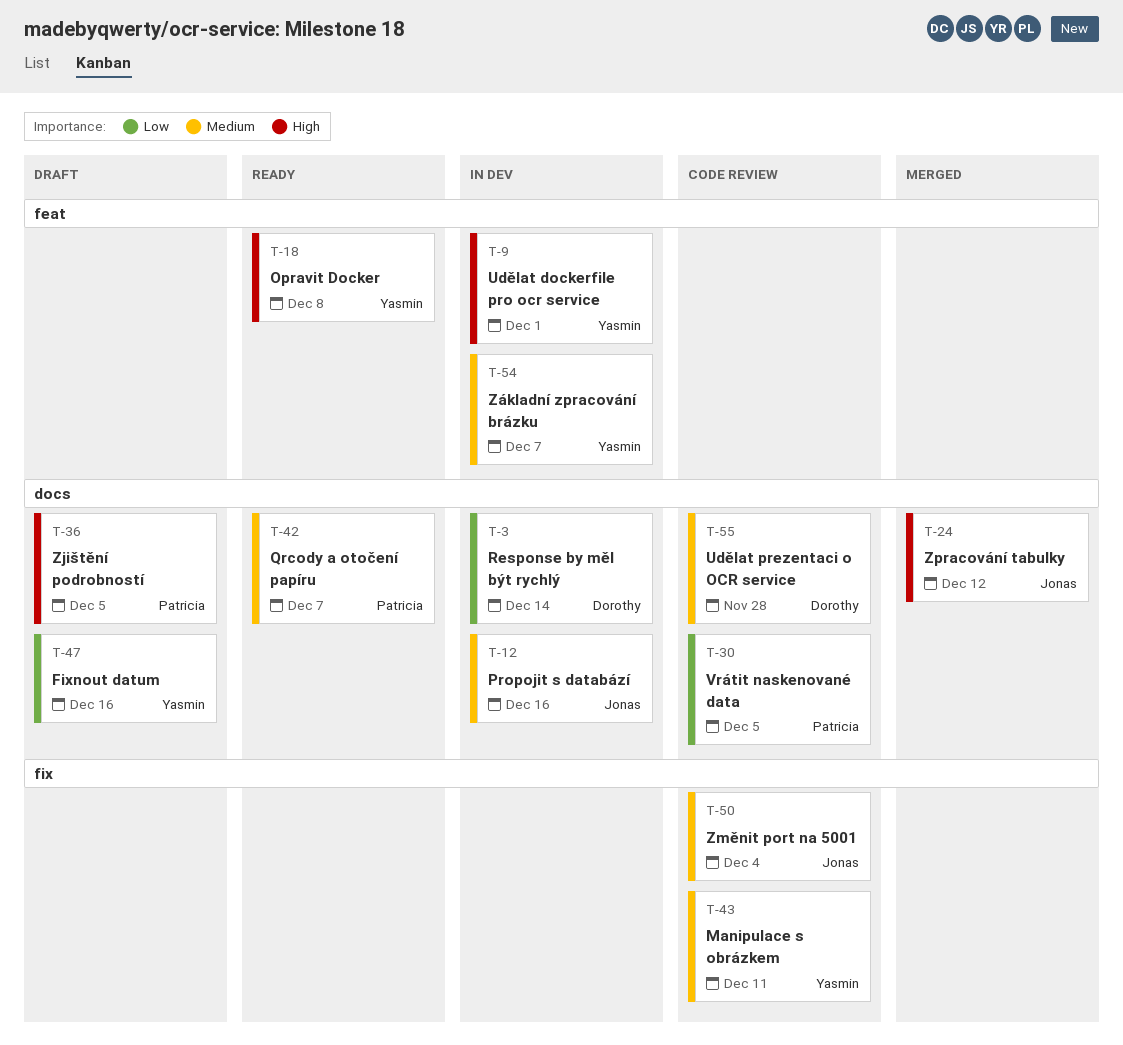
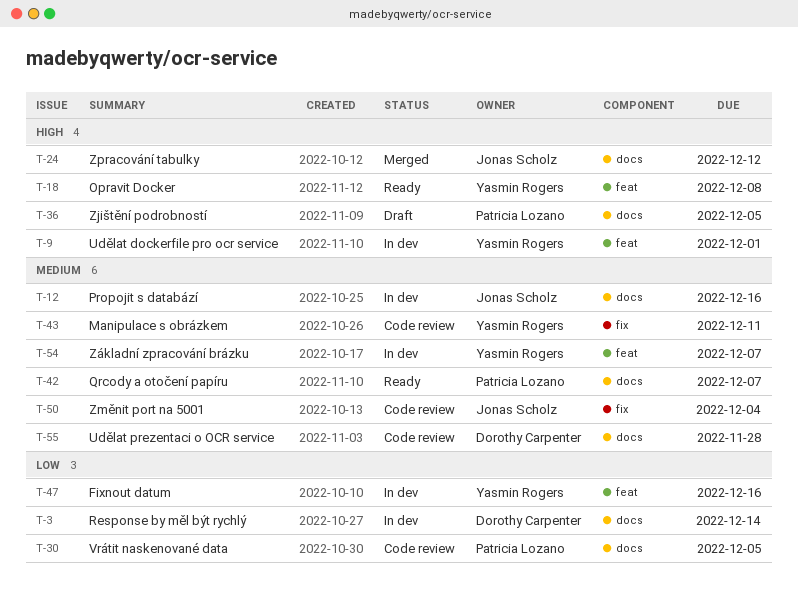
T-47, status: Draft -> In dev
T-47, label: docs -> feat

